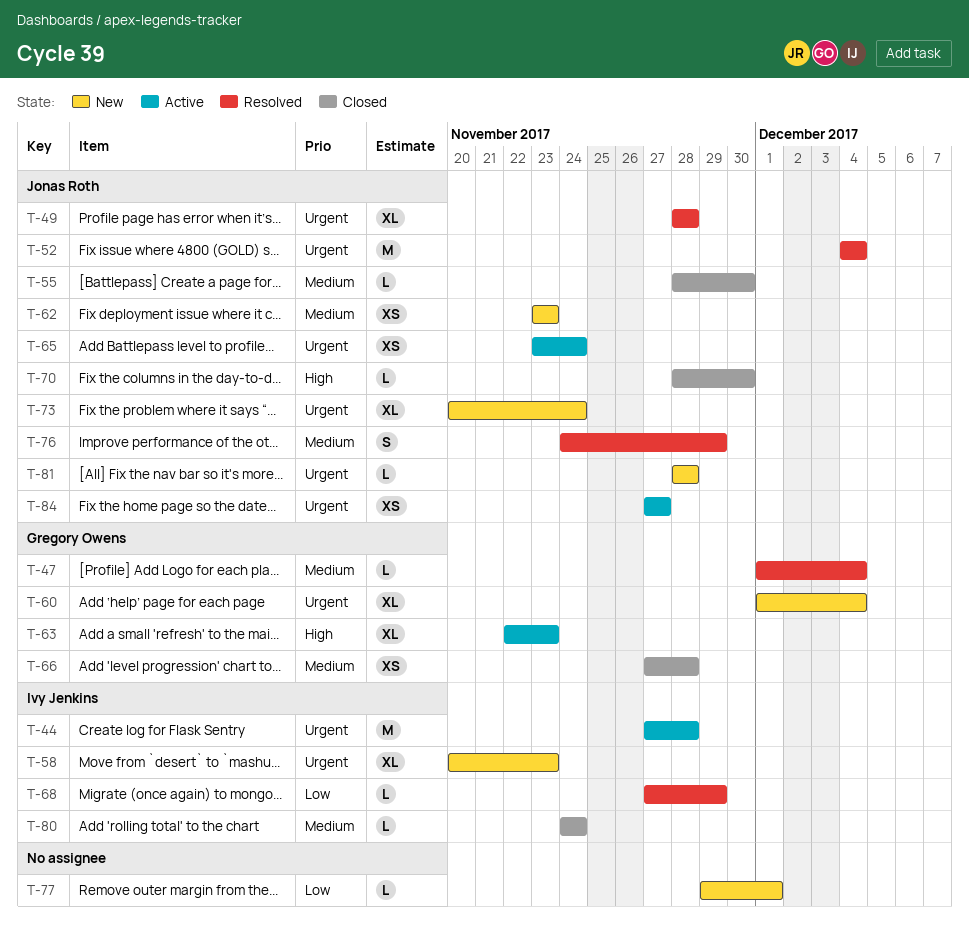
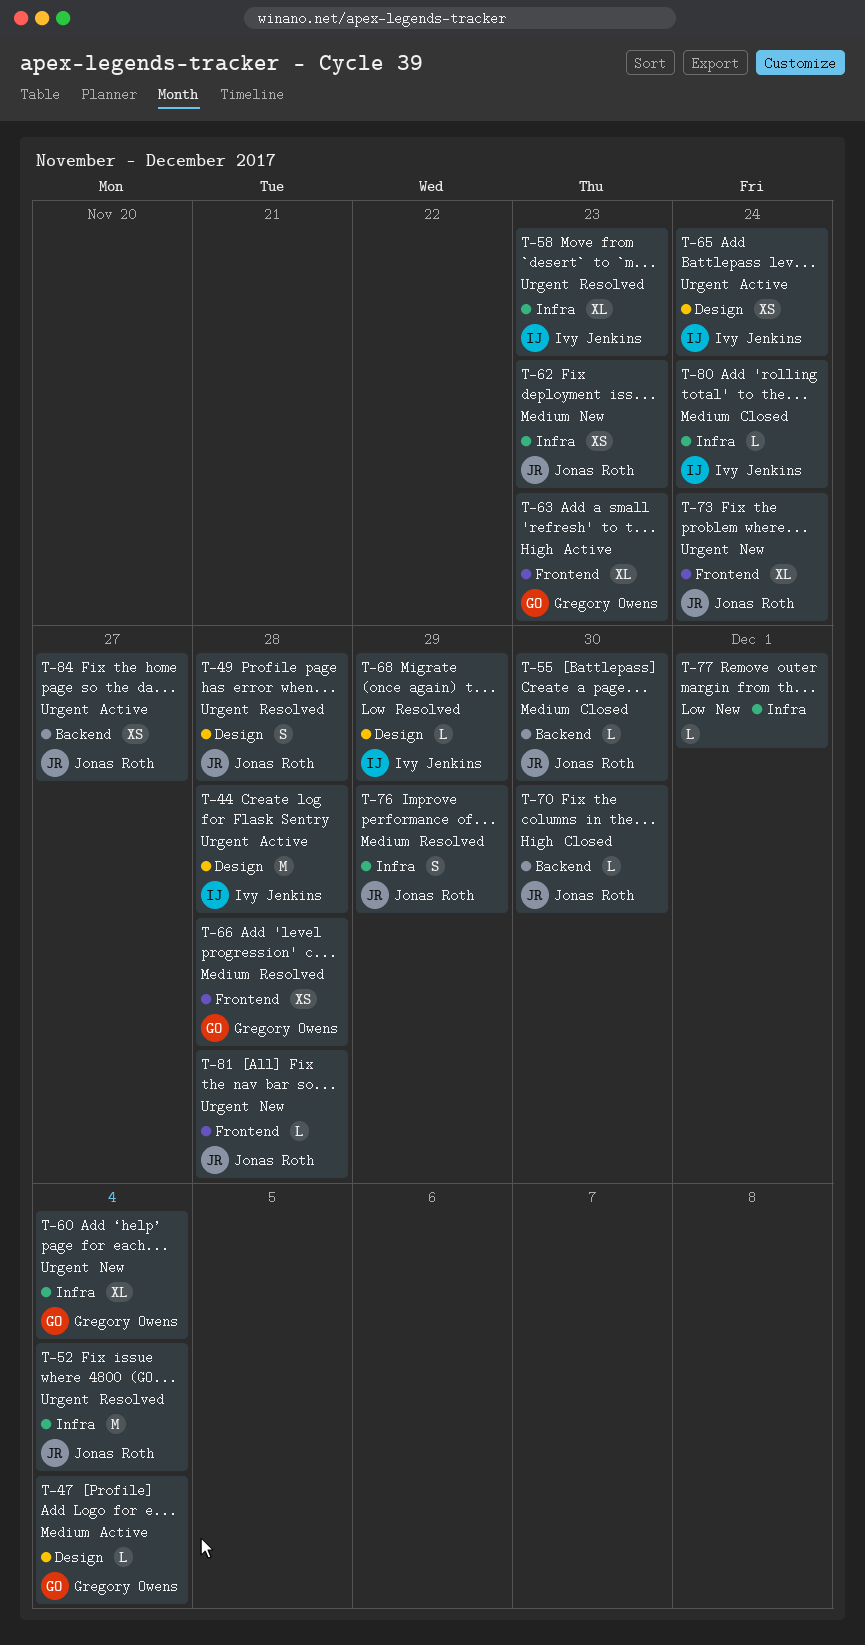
T-47, status: Resolved -> Active
T-49, estimate: XL -> S
T-58, status: New -> Resolved
T-65, owner: Jonas Roth -> Ivy Jenkins
T-66, status: Closed -> Resolved

